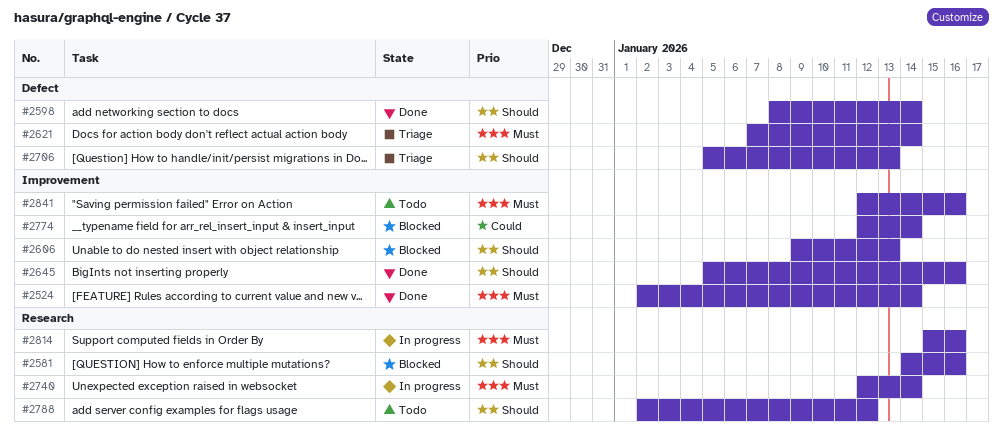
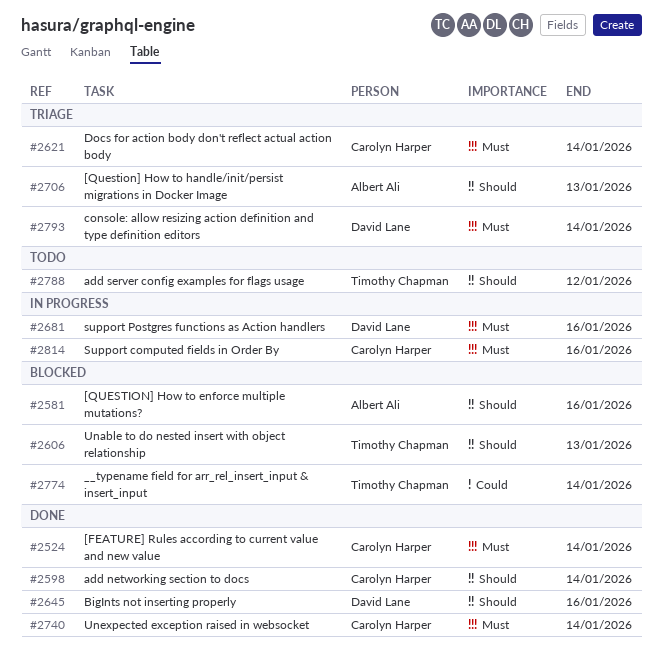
#2681: none -> present
#2740, status: In progress -> Done
#2793: none -> present
#2841: present -> none

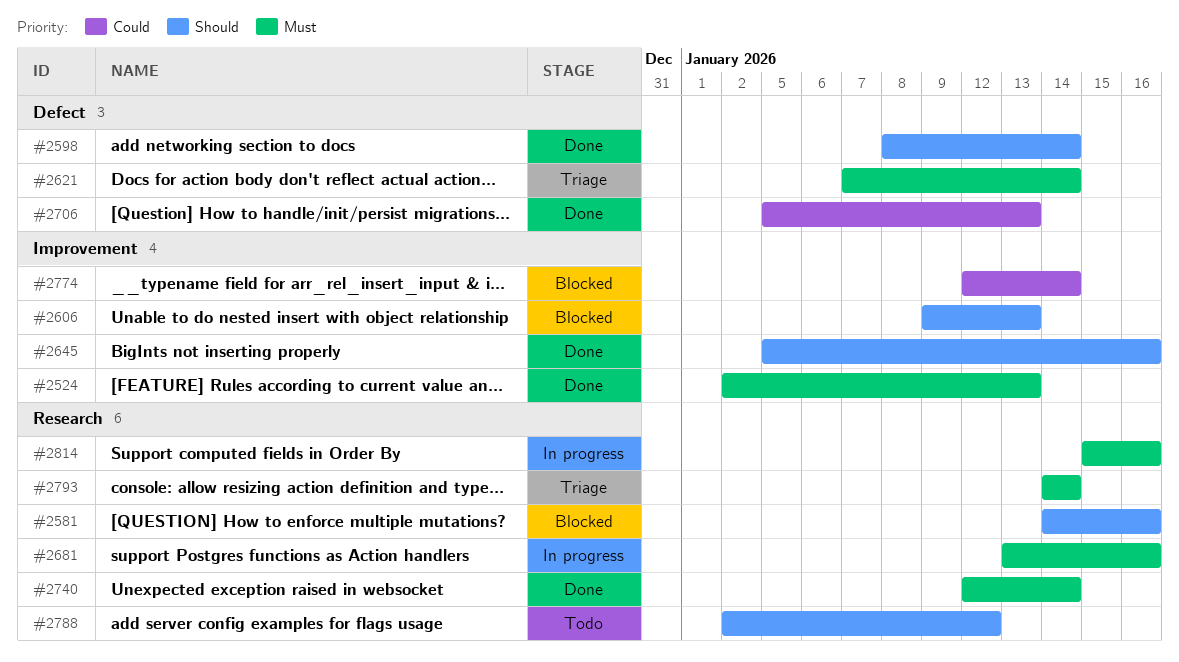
#2524, due: Jan 14 -> Jan 13
#2706, status: Triage -> Done
#2706, priority: Should -> Could

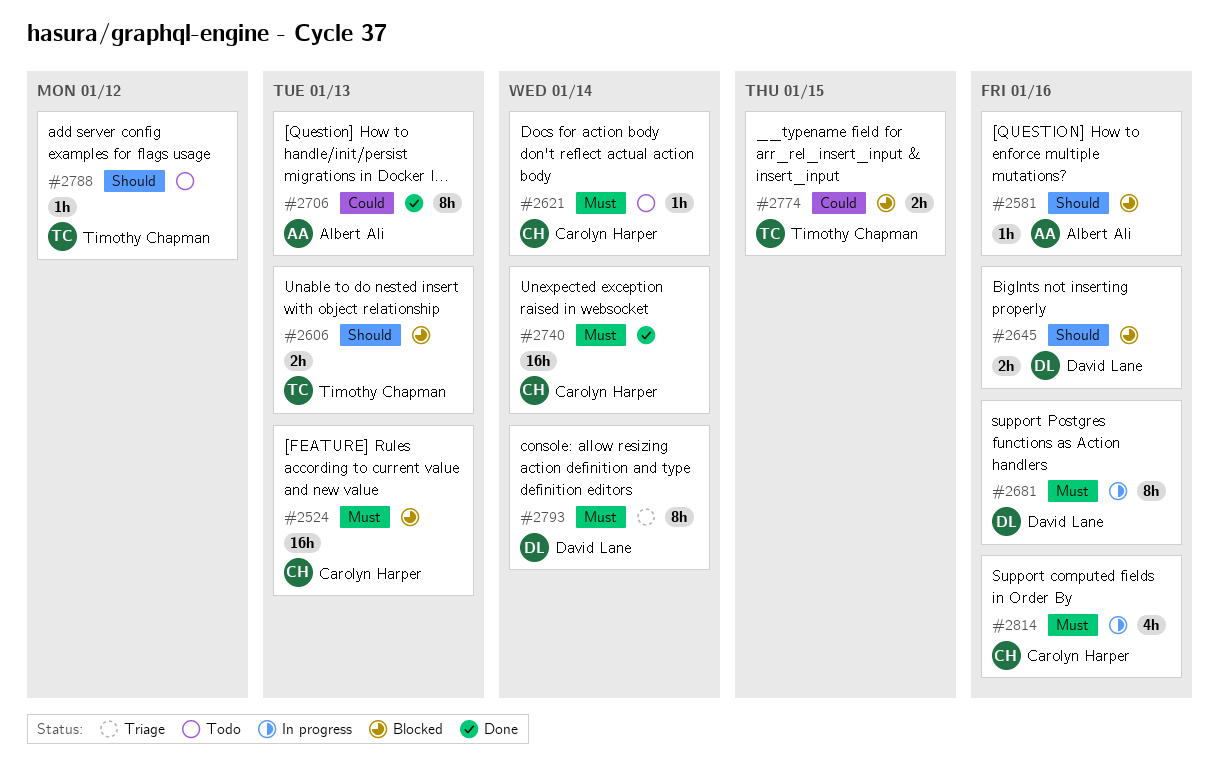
#2524, status: Done -> Blocked
#2598: present -> none
#2621, status: Triage -> Todo
#2645, status: Done -> Blocked
#2774, due: Jan 14 -> Jan 15

